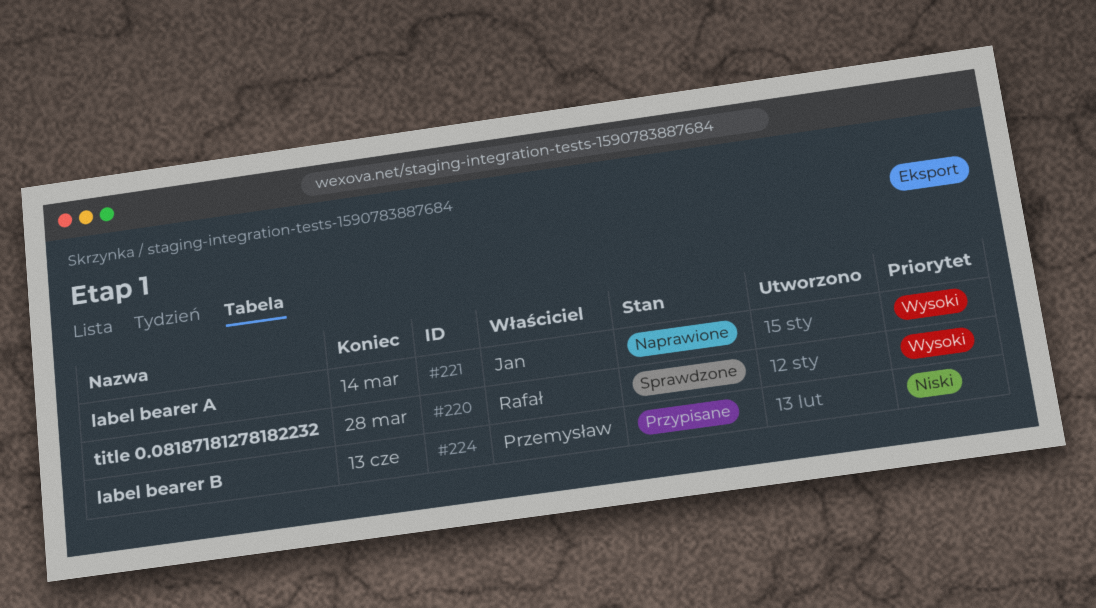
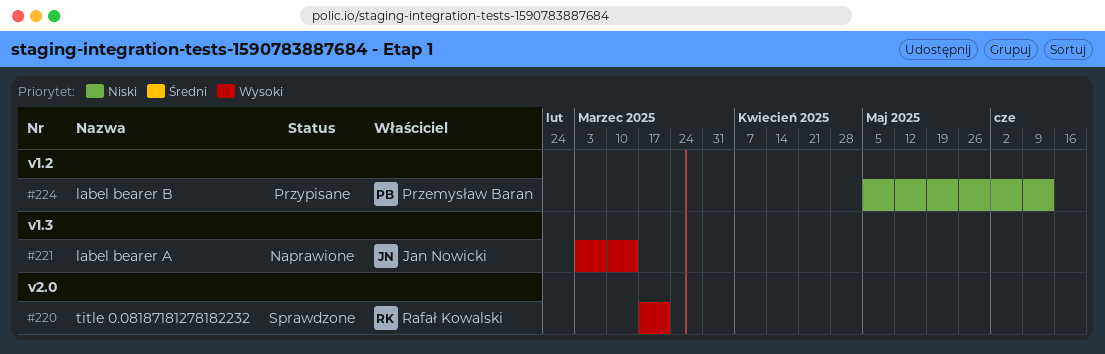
#220, due: Mar 28 -> Mar 21

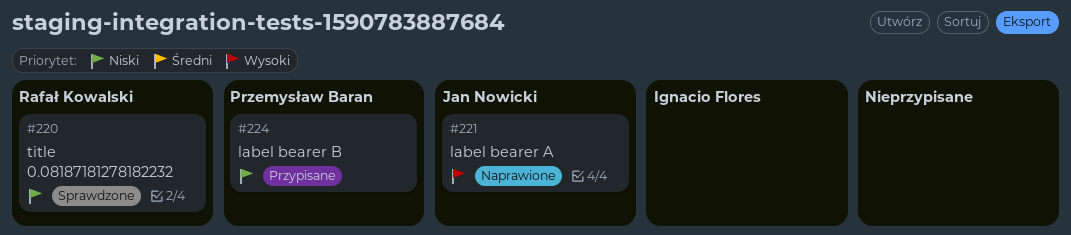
#220, priority: Wysoki -> Niski

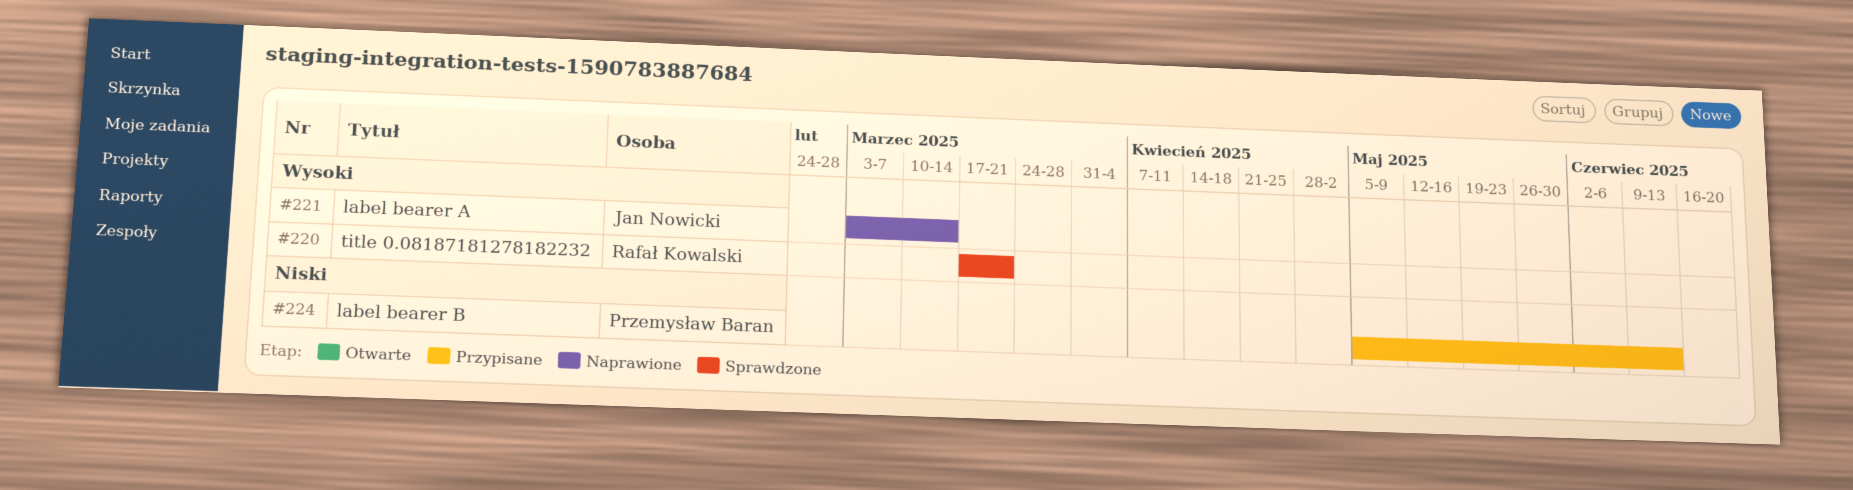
#220, priority: Niski -> Wysoki

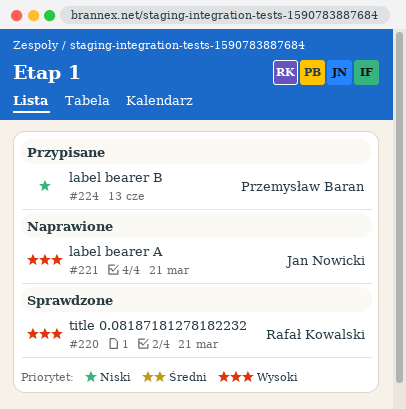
#221, due: Mar 14 -> Mar 21

